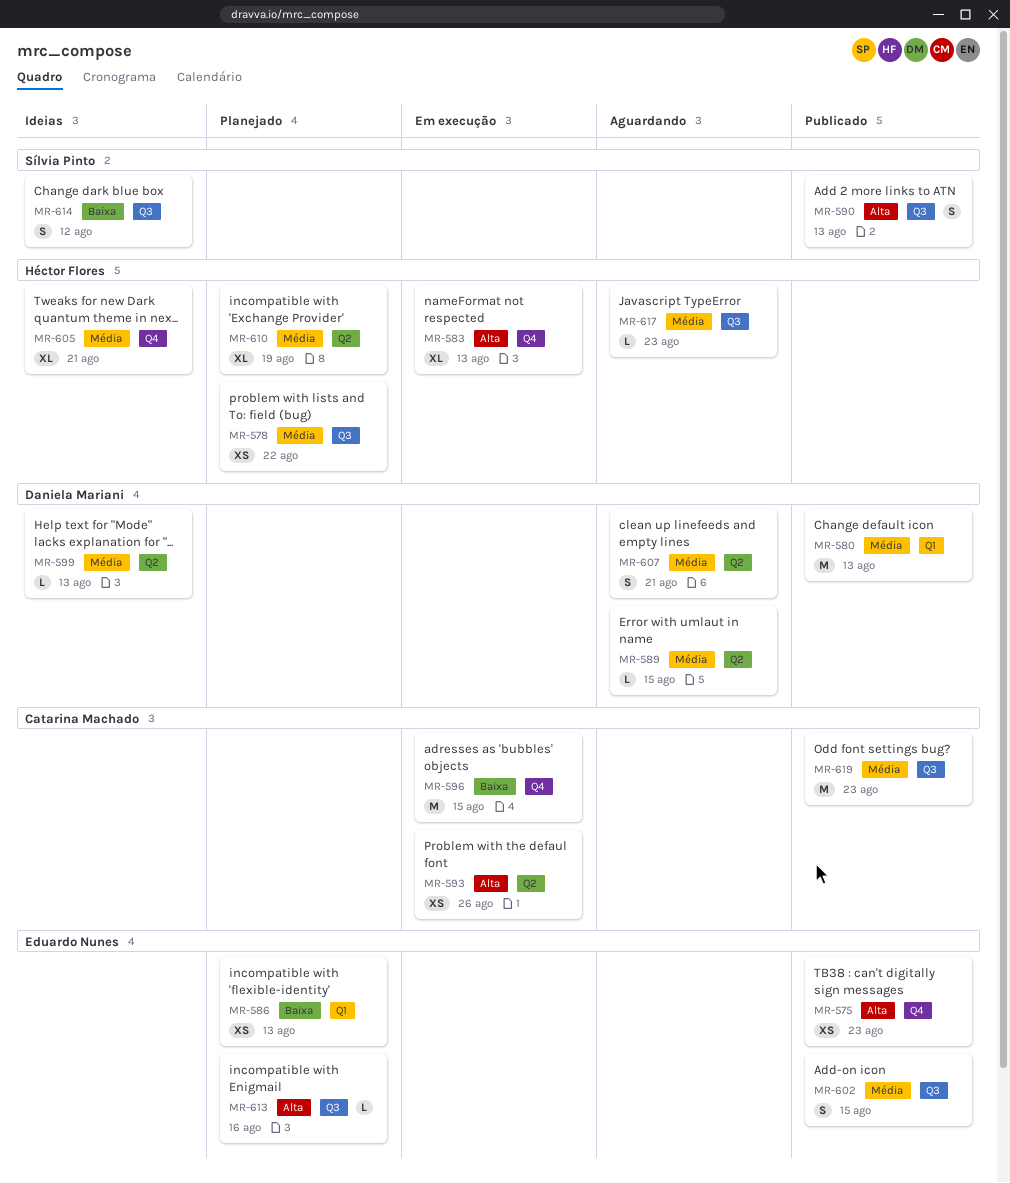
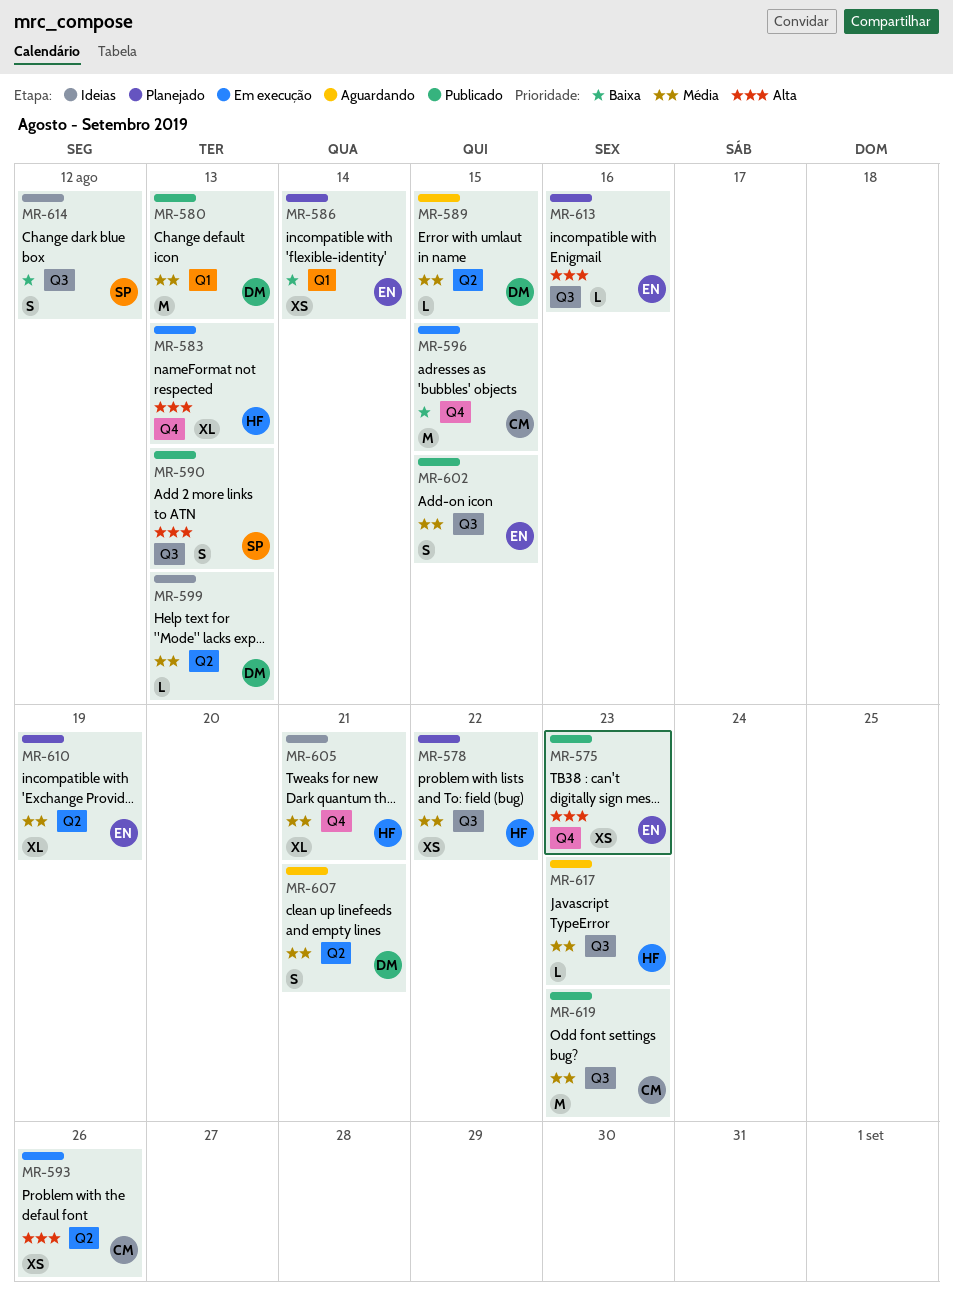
MR-586, due: Aug 13 -> Aug 14
MR-610, owner: Héctor Flores -> Eduardo Nunes

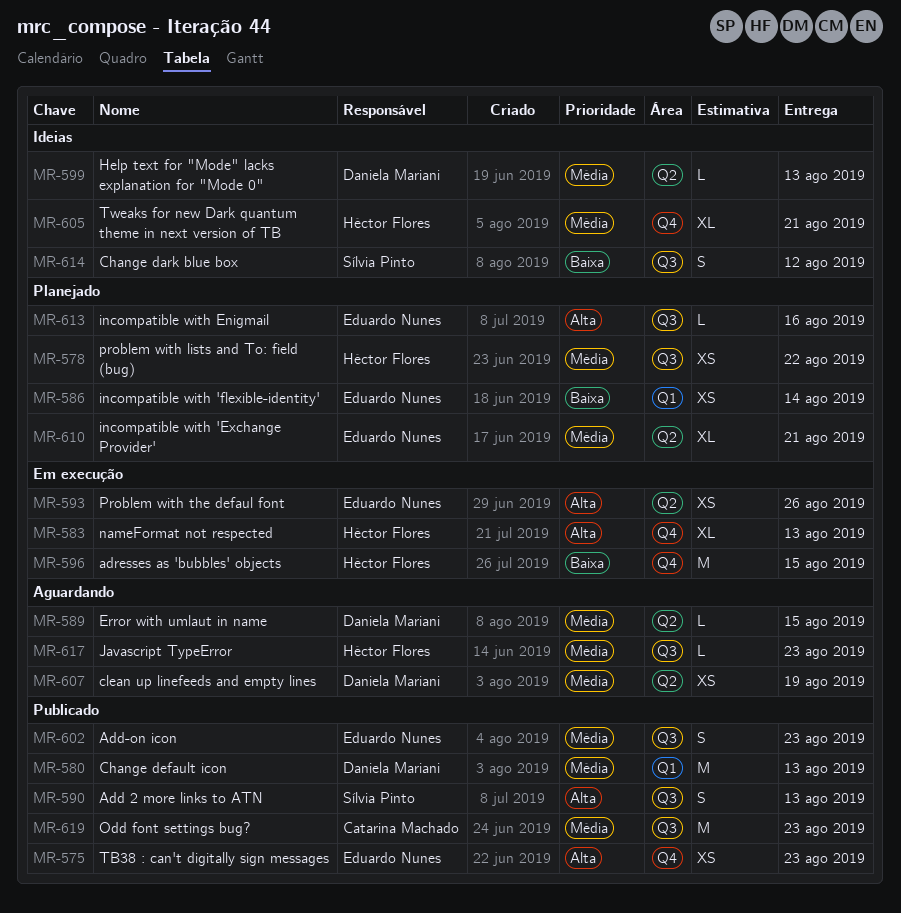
MR-593, owner: Catarina Machado -> Eduardo Nunes
MR-596, owner: Catarina Machado -> Héctor Flores
MR-602, due: Aug 15 -> Aug 23
MR-607, estimate: S -> XS
MR-607, due: Aug 21 -> Aug 19
MR-610, due: Aug 19 -> Aug 21

